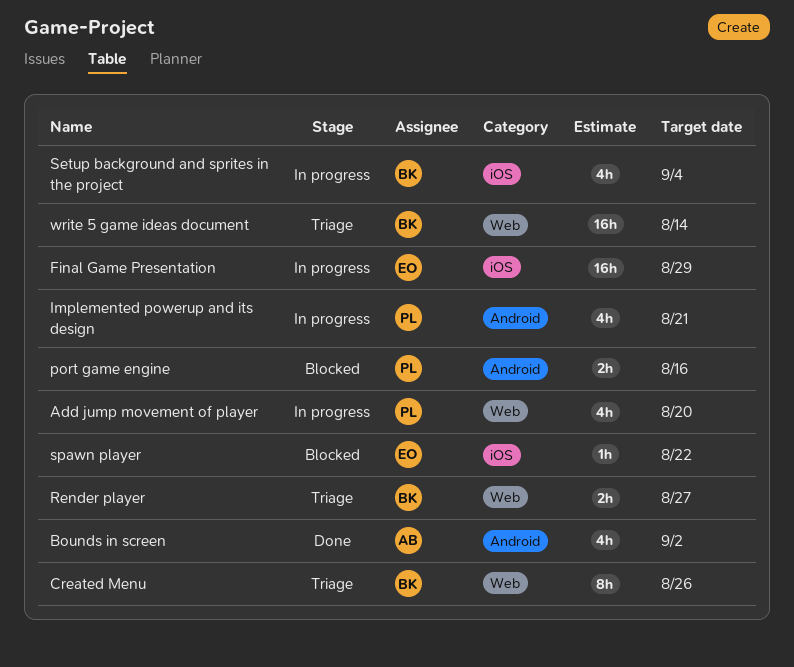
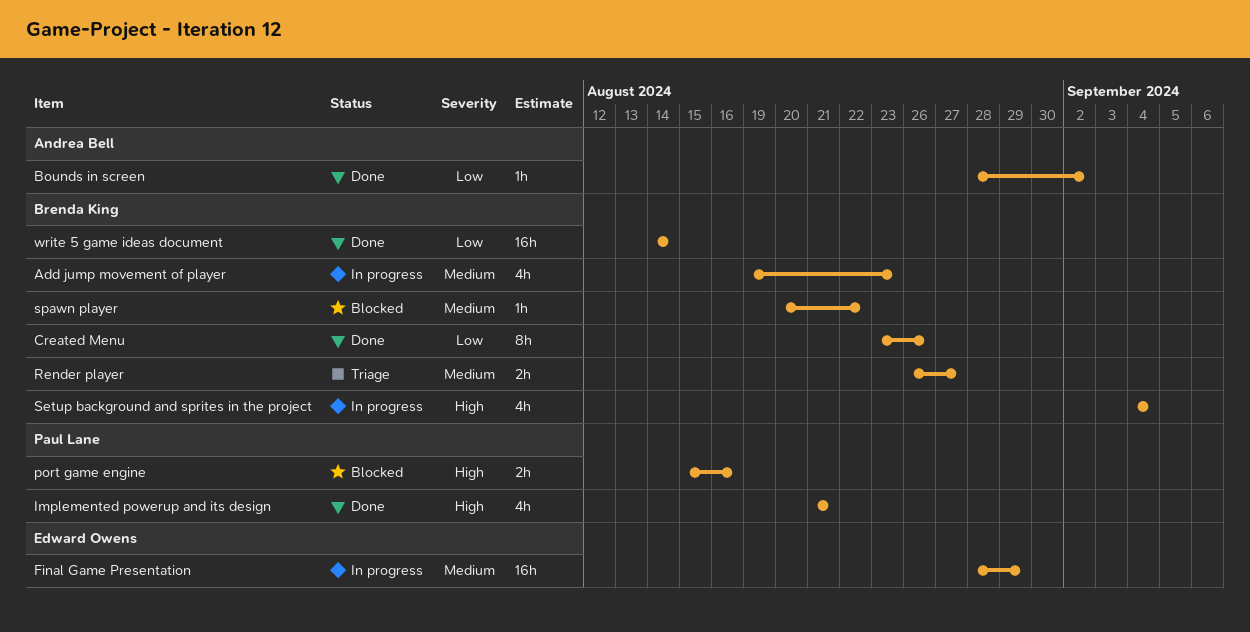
Add jump movement of player, owner: Paul Lane -> Brenda King
Add jump movement of player, due: Aug 20 -> Aug 23
Bounds in screen, estimate: 4h -> 1h
Created Menu, status: Triage -> Done
Implemented powerup and its design, status: In progress -> Done
spawn player, owner: Edward Owens -> Brenda King
write 5 game ideas document, status: Triage -> Done

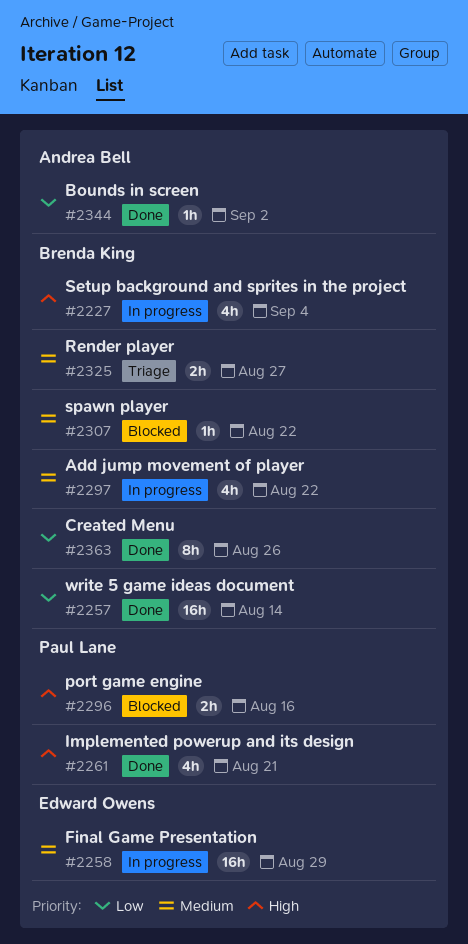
Add jump movement of player, due: Aug 23 -> Aug 22

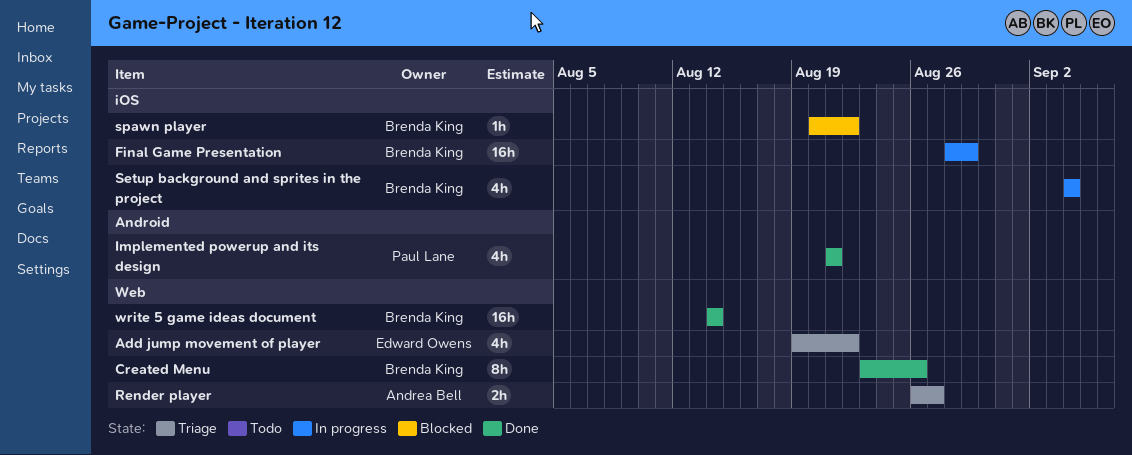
Add jump movement of player, status: In progress -> Triage
Add jump movement of player, owner: Brenda King -> Edward Owens
Bounds in screen: present -> none
Final Game Presentation, owner: Edward Owens -> Brenda King
port game engine: present -> none
Render player, owner: Brenda King -> Andrea Bell

